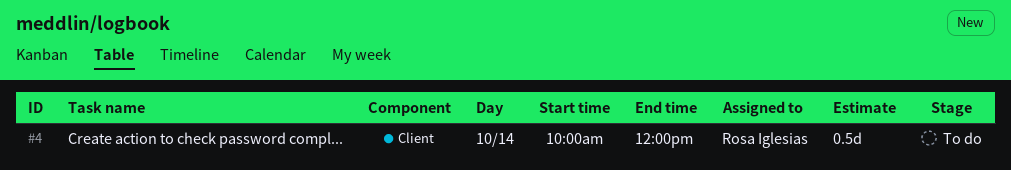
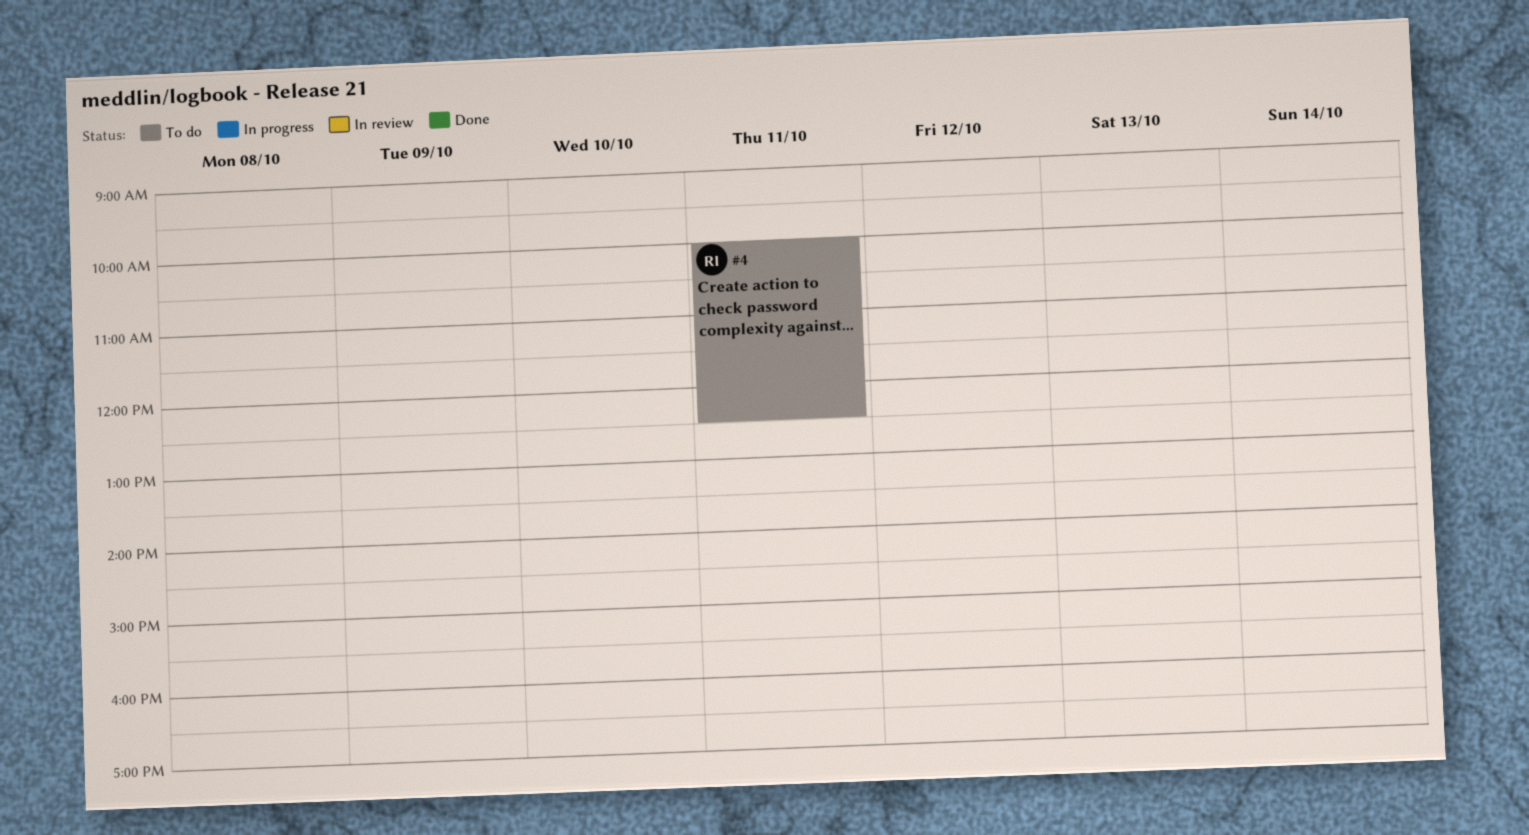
#4, day: Oct 14 -> Oct 11
#4, ends: 12:00 -> 12:30

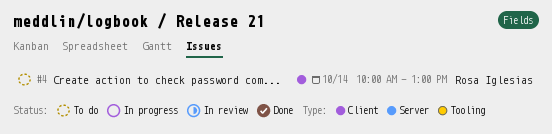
#4, day: Oct 11 -> Oct 14
#4, ends: 12:30 -> 13:00

